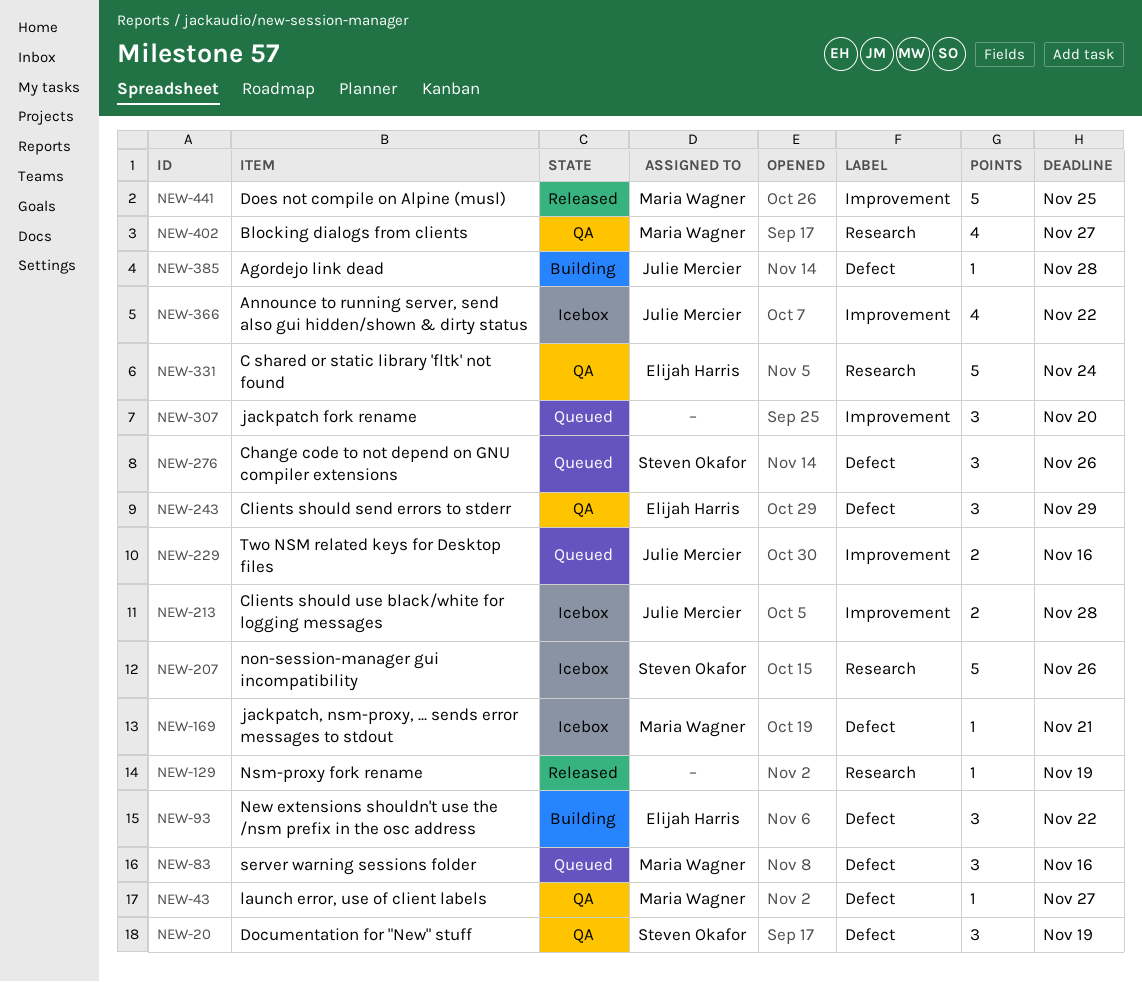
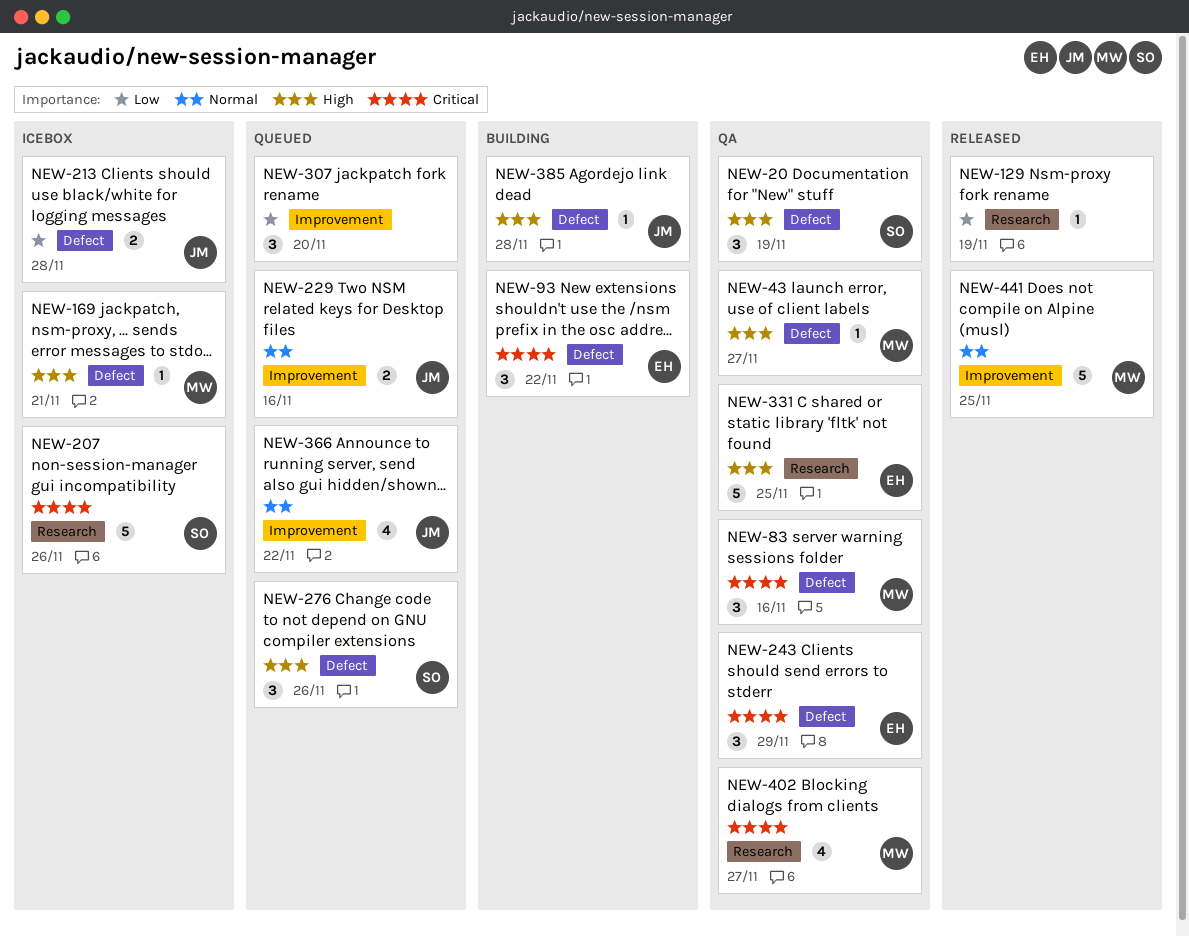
NEW-83, status: Queued -> QA
NEW-213, label: Improvement -> Defect
NEW-331, due: Nov 24 -> Nov 25
NEW-366, status: Icebox -> Queued

